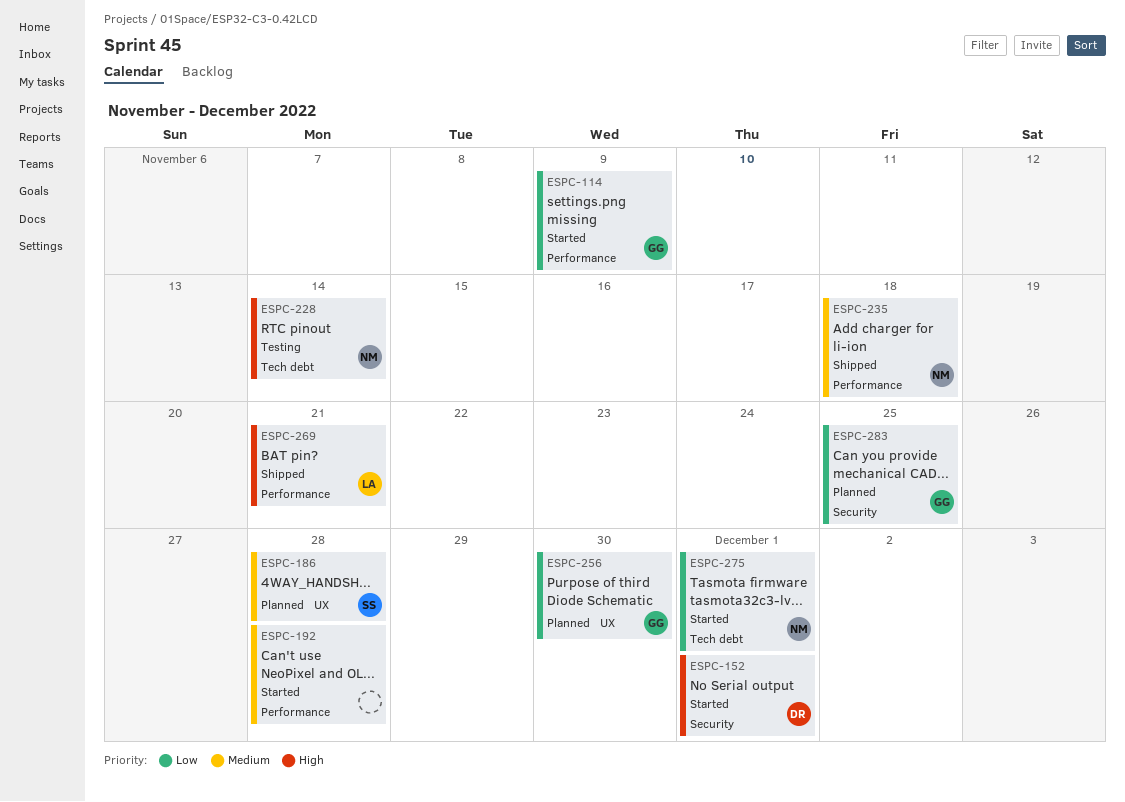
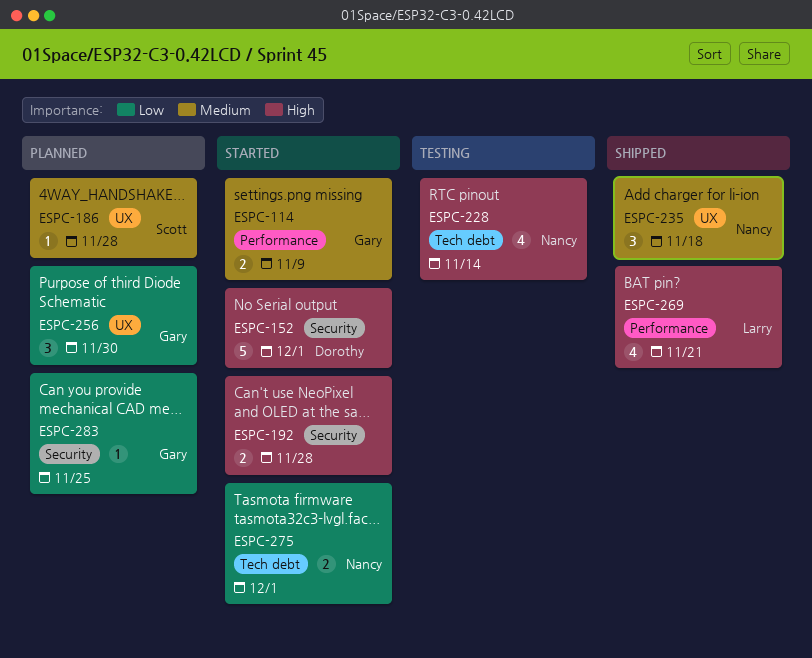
ESPC-114, priority: Low -> Medium
ESPC-192, priority: Medium -> High
ESPC-192, label: Performance -> Security
ESPC-235, label: Performance -> UX

